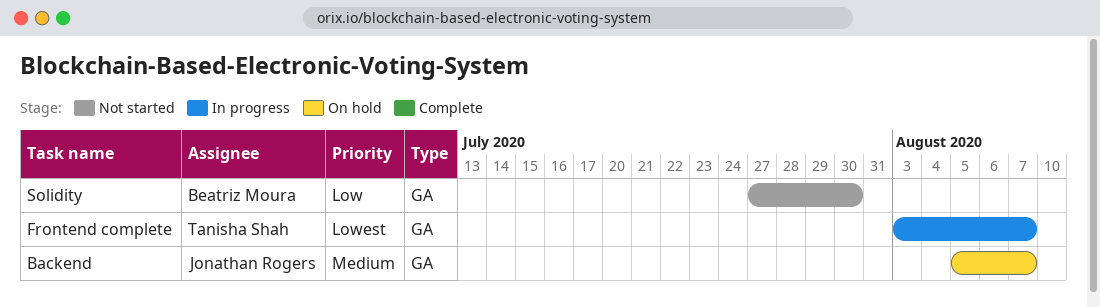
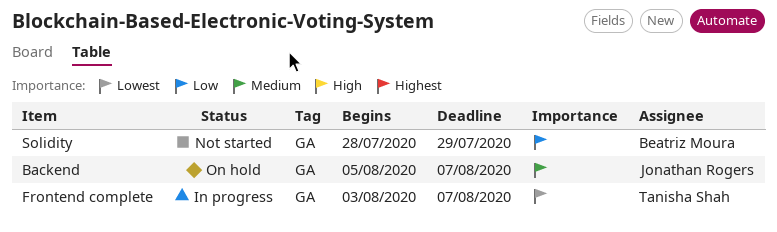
Solidity, start: Jul 27 -> Jul 28
Solidity, due: Jul 30 -> Jul 29

